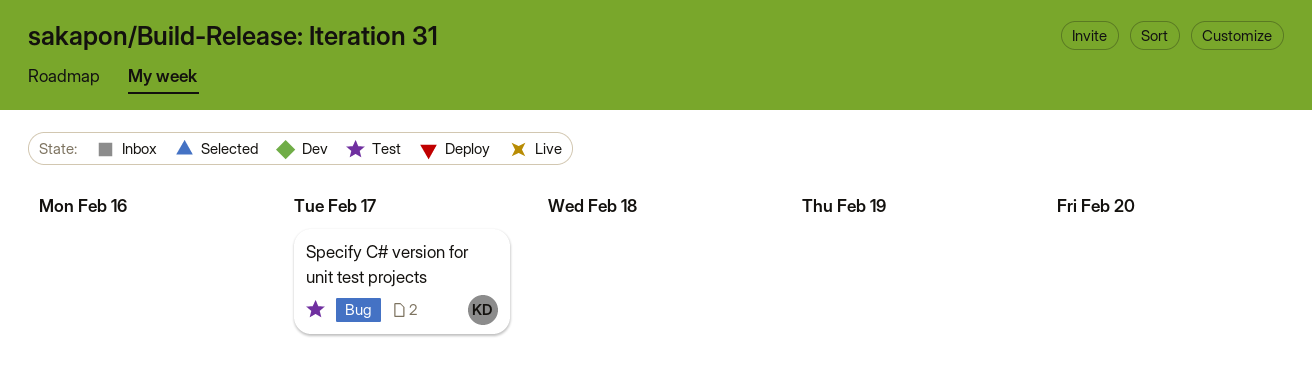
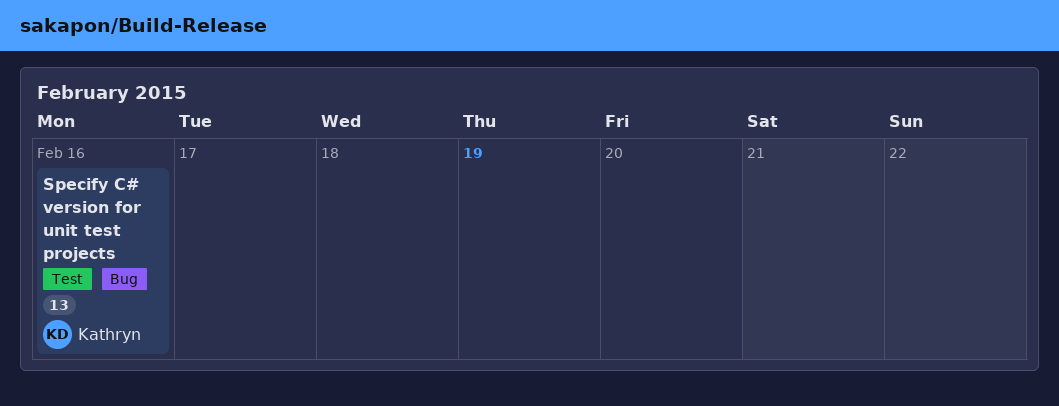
Specify C# version for unit test projects, due: Feb 17 -> Feb 16

